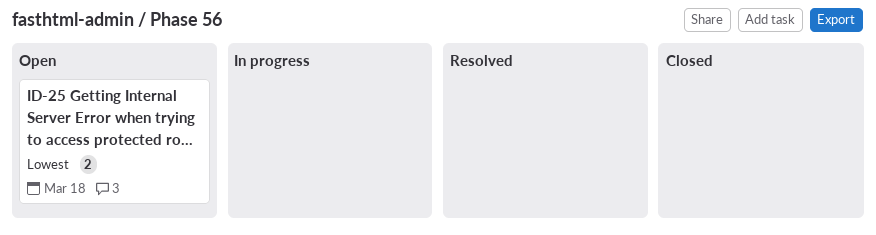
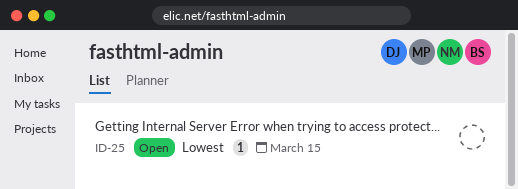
ID-25, estimate: 2 -> 1
ID-25, due: Mar 18 -> Mar 15

